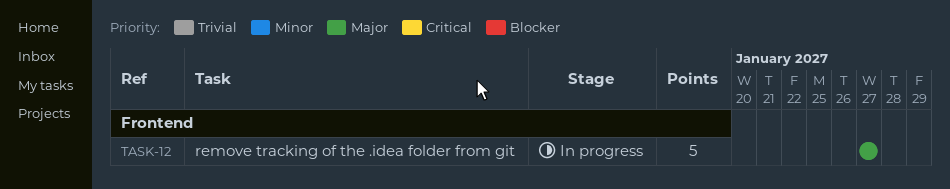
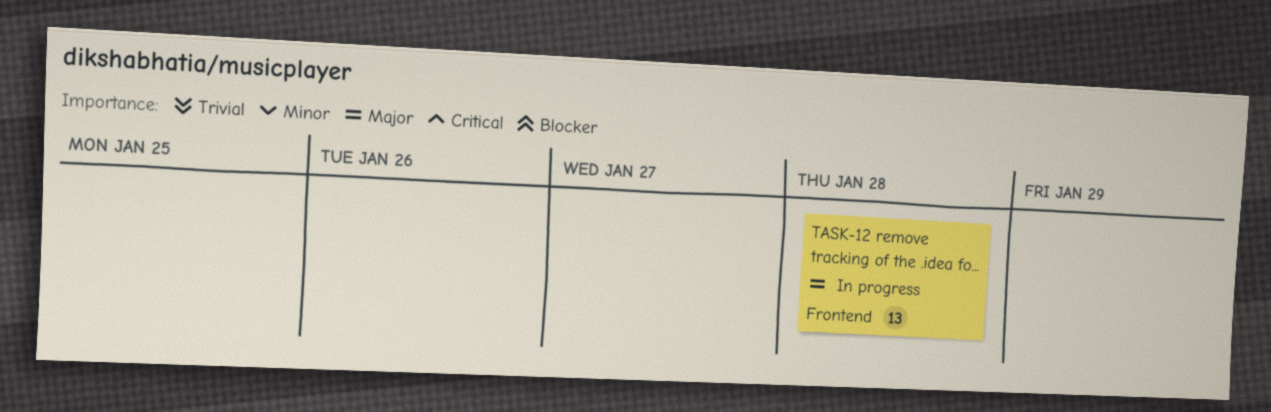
TASK-12, estimate: 5 -> 13
TASK-12, due: Jan 27 -> Jan 28

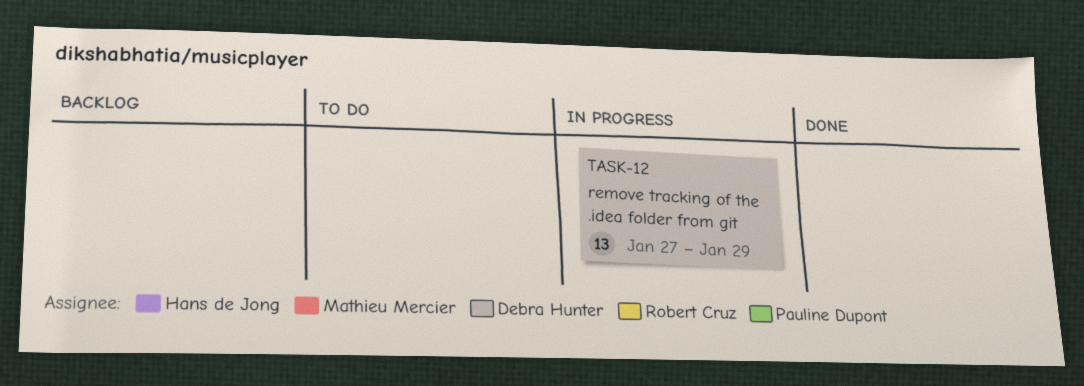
TASK-12, due: Jan 28 -> Jan 29

